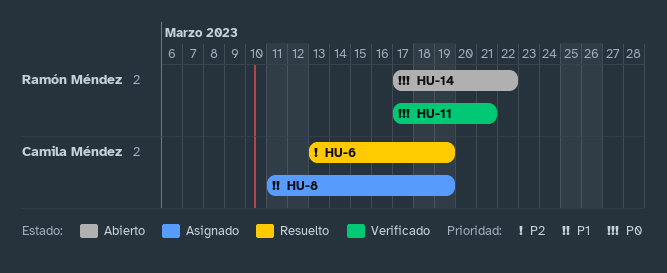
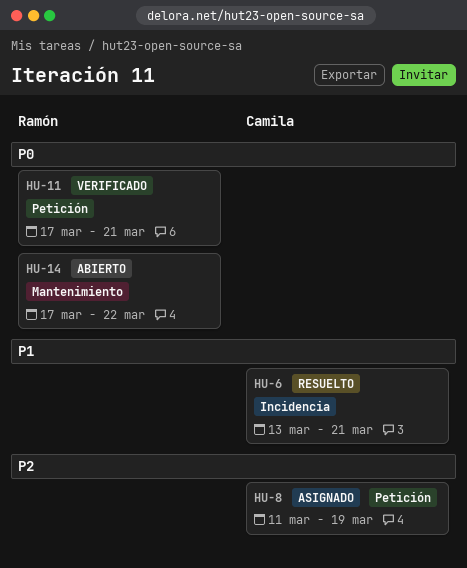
HU-6, priority: P2 -> P1
HU-6, due: Mar 19 -> Mar 21
HU-8, priority: P1 -> P2

